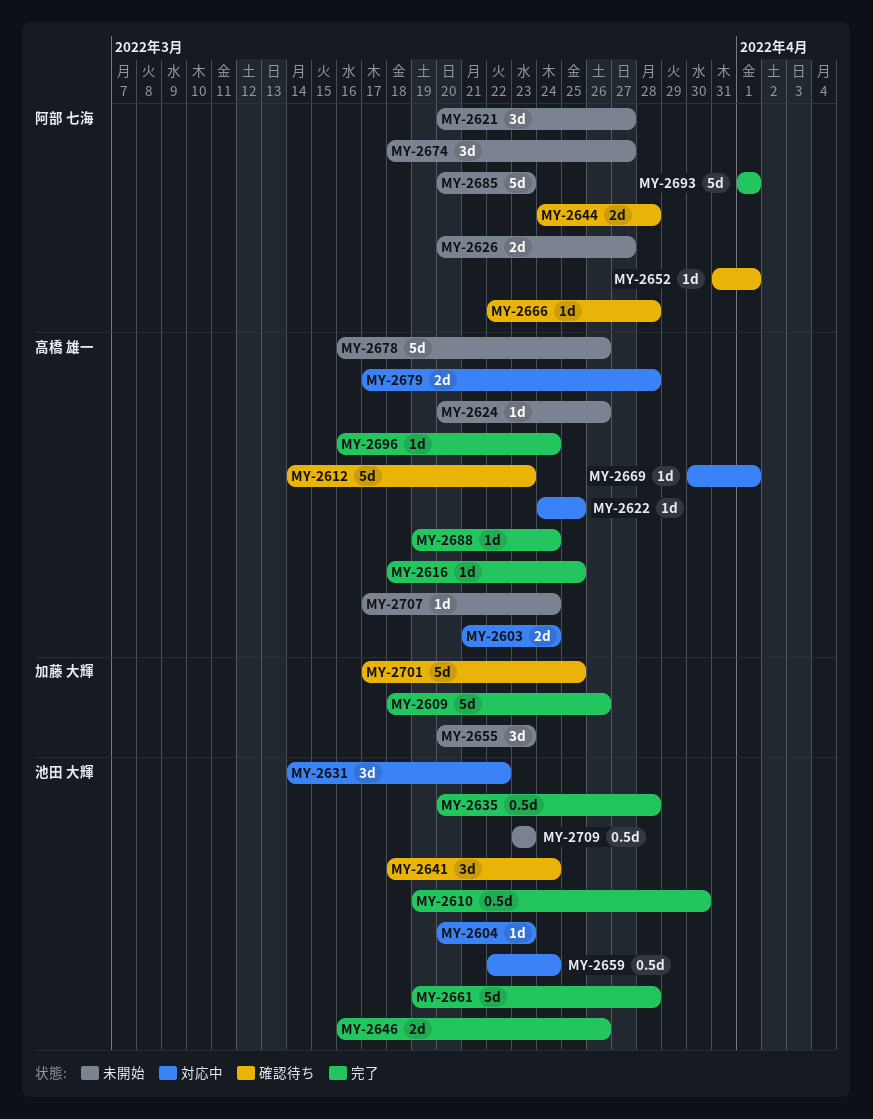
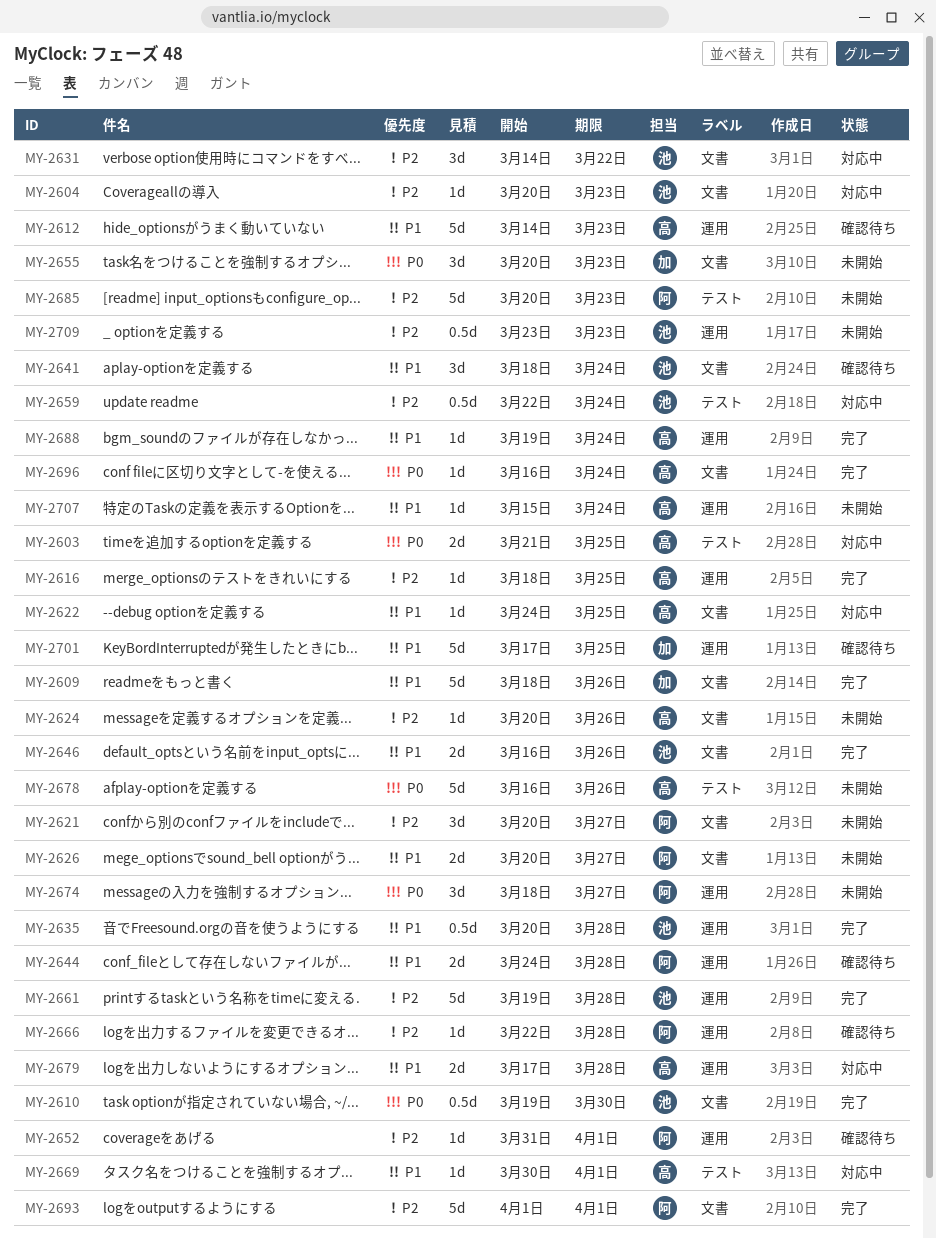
MY-2603, due: Mar 24 -> Mar 25
MY-2707, start: Mar 17 -> Mar 15

